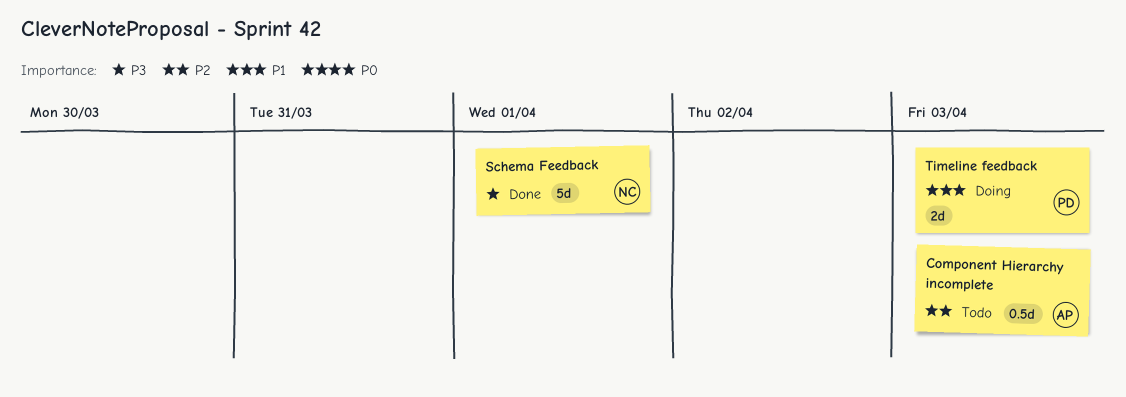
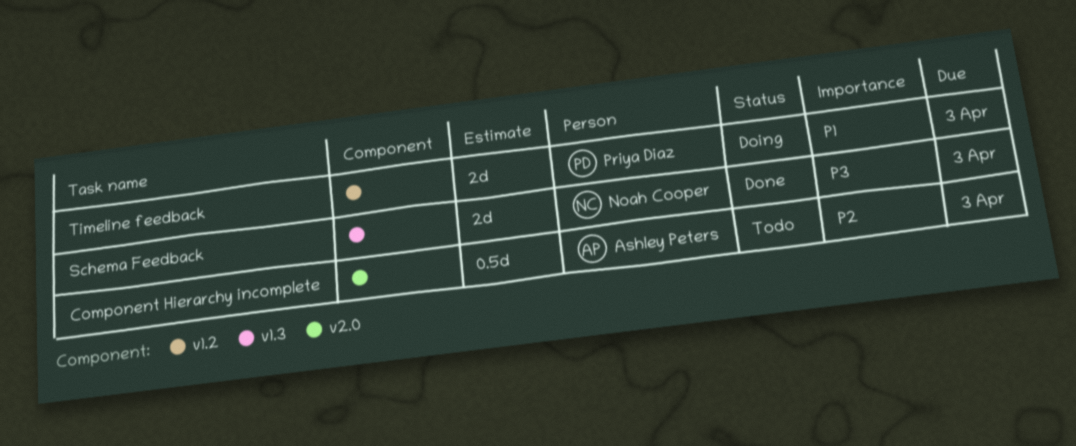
Schema Feedback, estimate: 5d -> 2d
Schema Feedback, due: Apr 1 -> Apr 3

